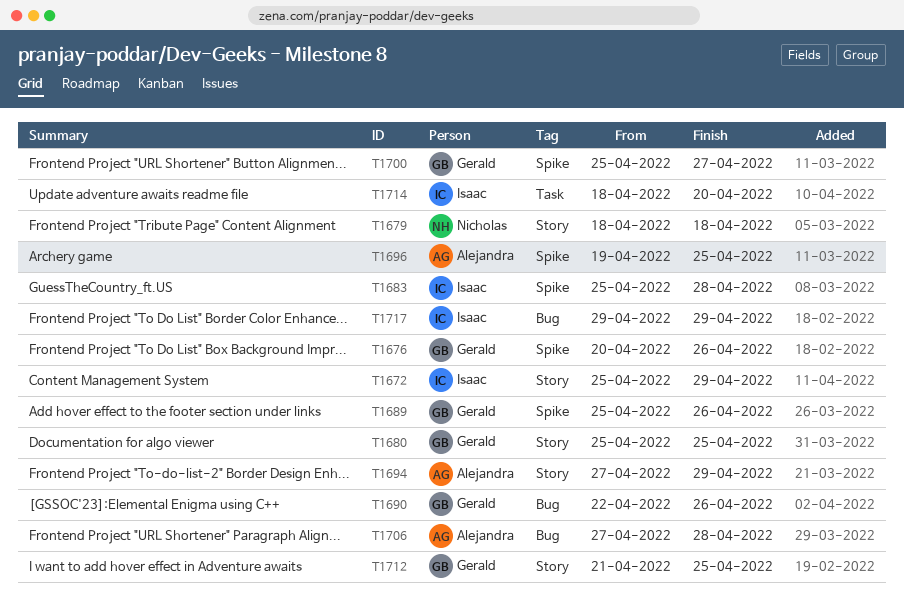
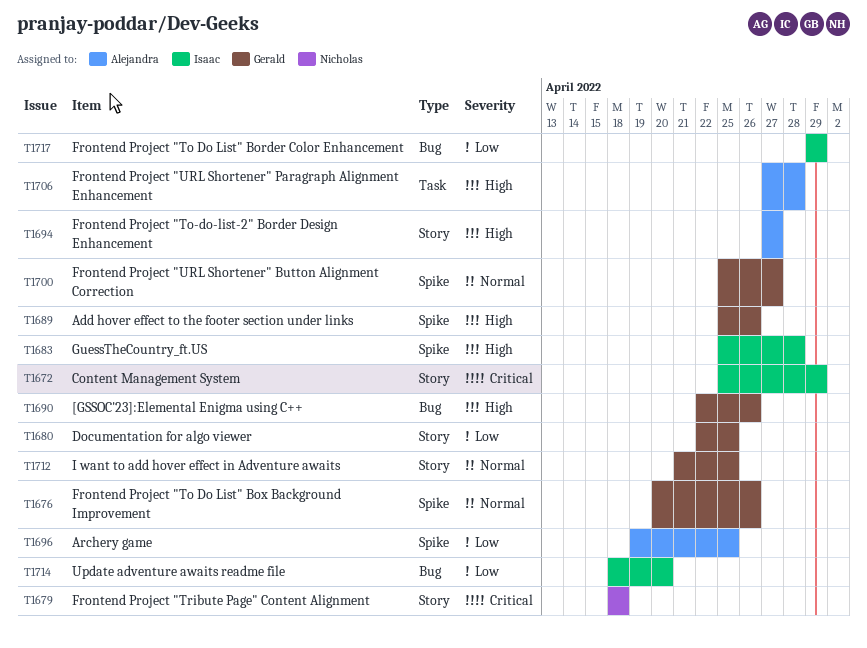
T1680, start: Apr 25 -> Apr 22
T1694, due: Apr 29 -> Apr 27
T1706, label: Bug -> Task
T1714, label: Task -> Bug

